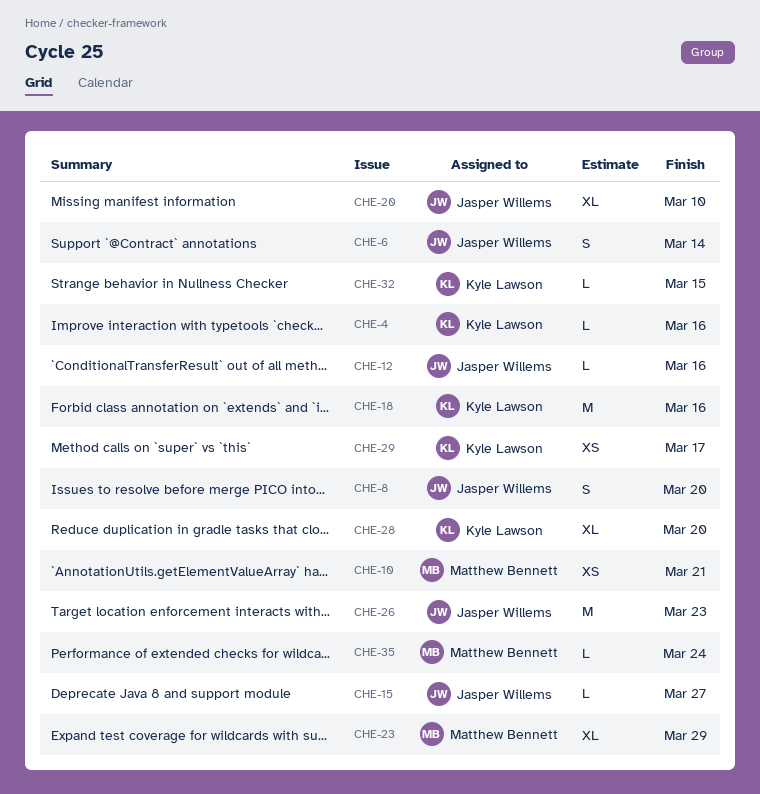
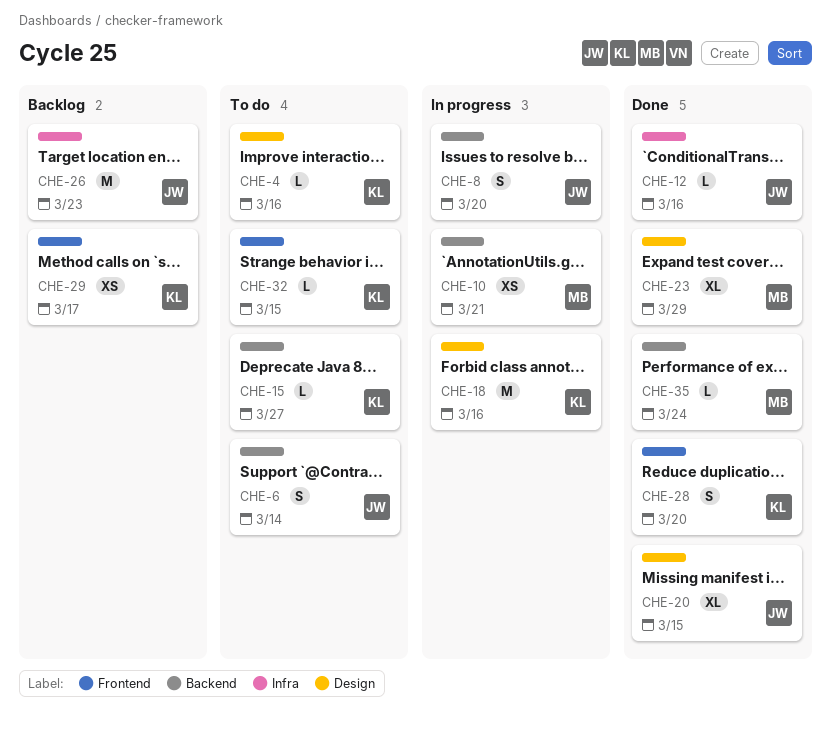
CHE-15, owner: Jasper Willems -> Kyle Lawson
CHE-20, due: Mar 10 -> Mar 15
CHE-28, estimate: XL -> S

